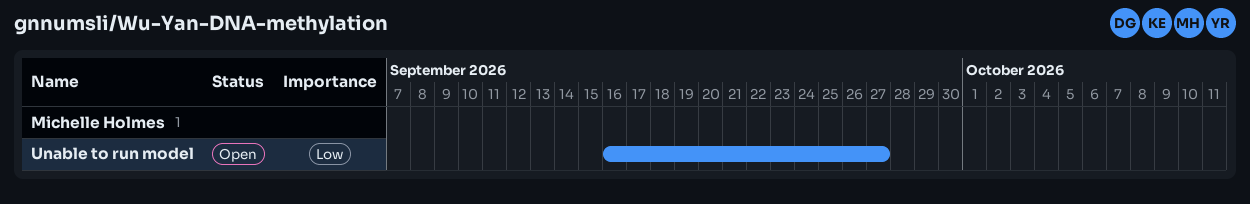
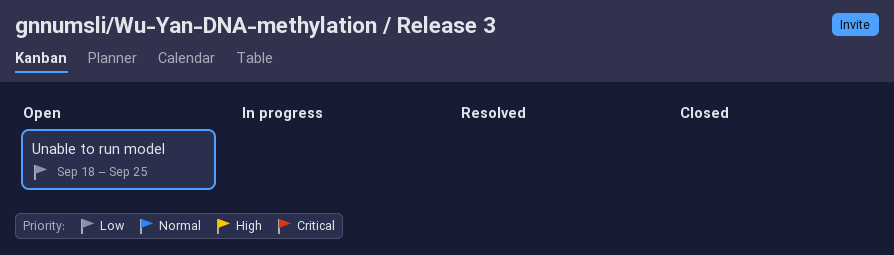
Unable to run model, start: Sep 16 -> Sep 18
Unable to run model, due: Sep 27 -> Sep 25

